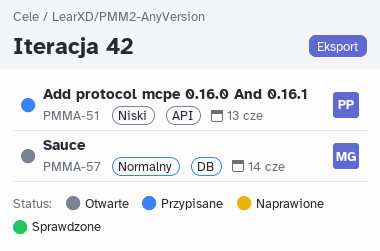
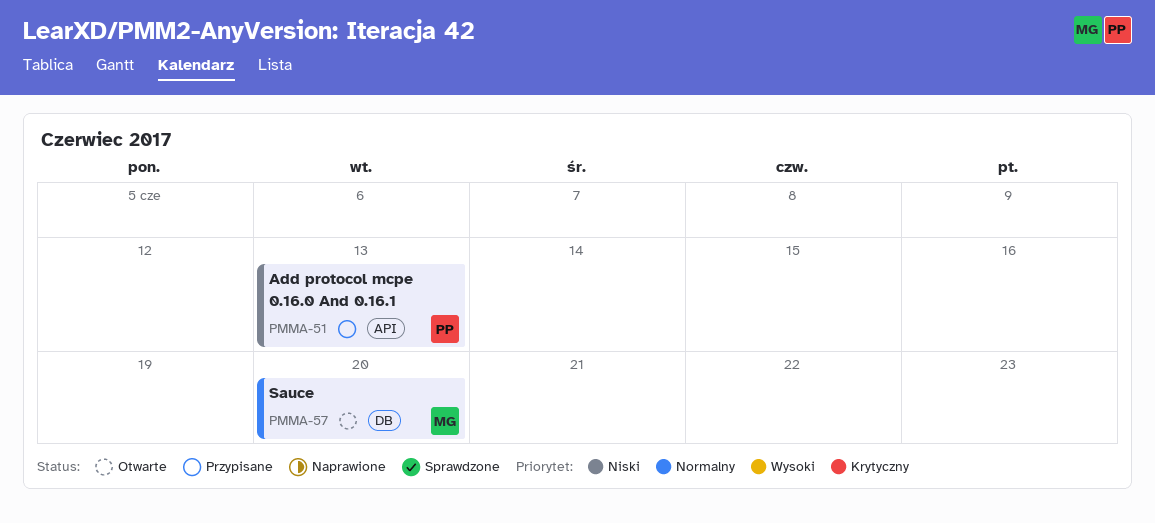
PMMA-57, due: Jun 14 -> Jun 20

